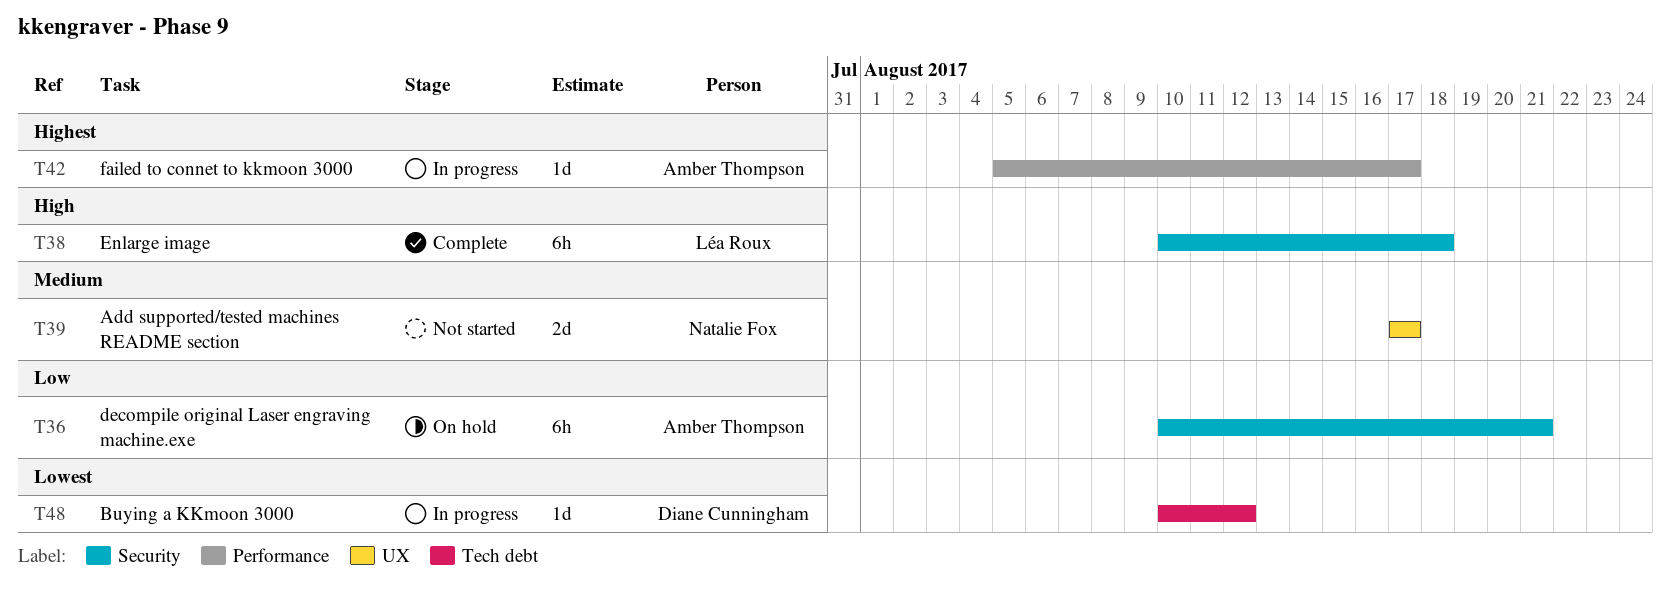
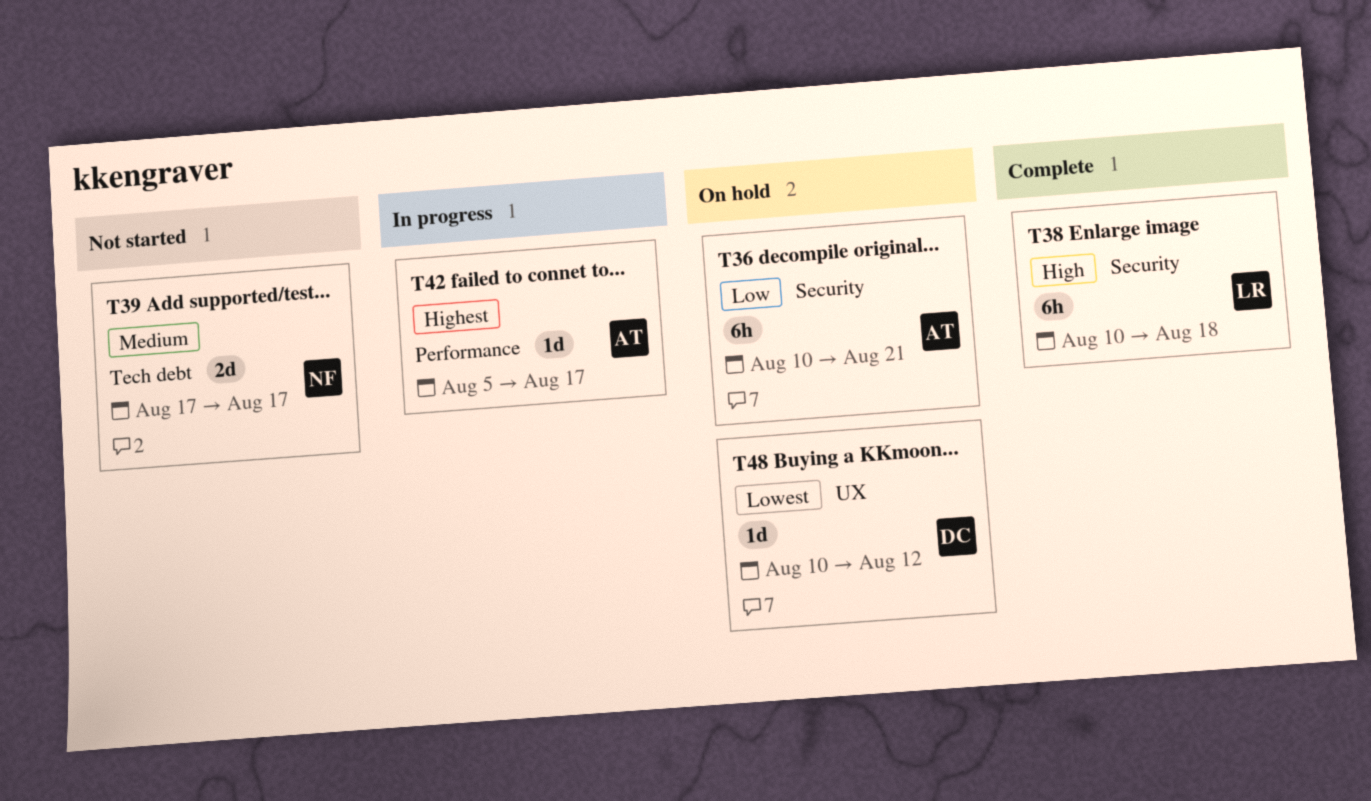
T39, label: UX -> Tech debt
T48, status: In progress -> On hold
T48, label: Tech debt -> UX

